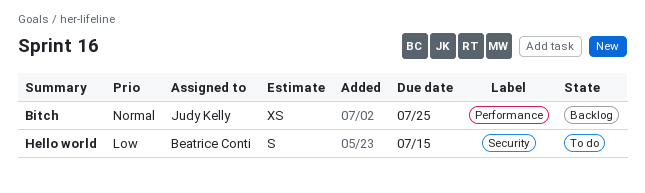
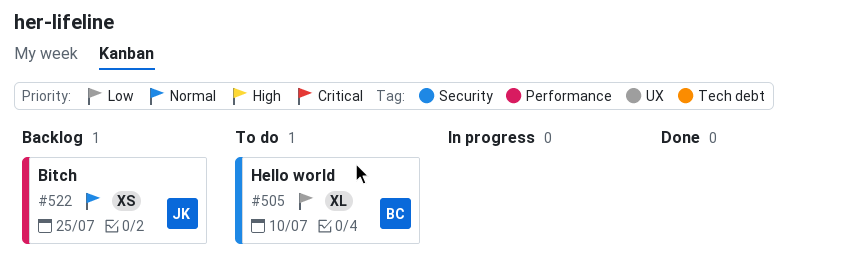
Hello world, estimate: S -> XL
Hello world, due: Jul 15 -> Jul 10

